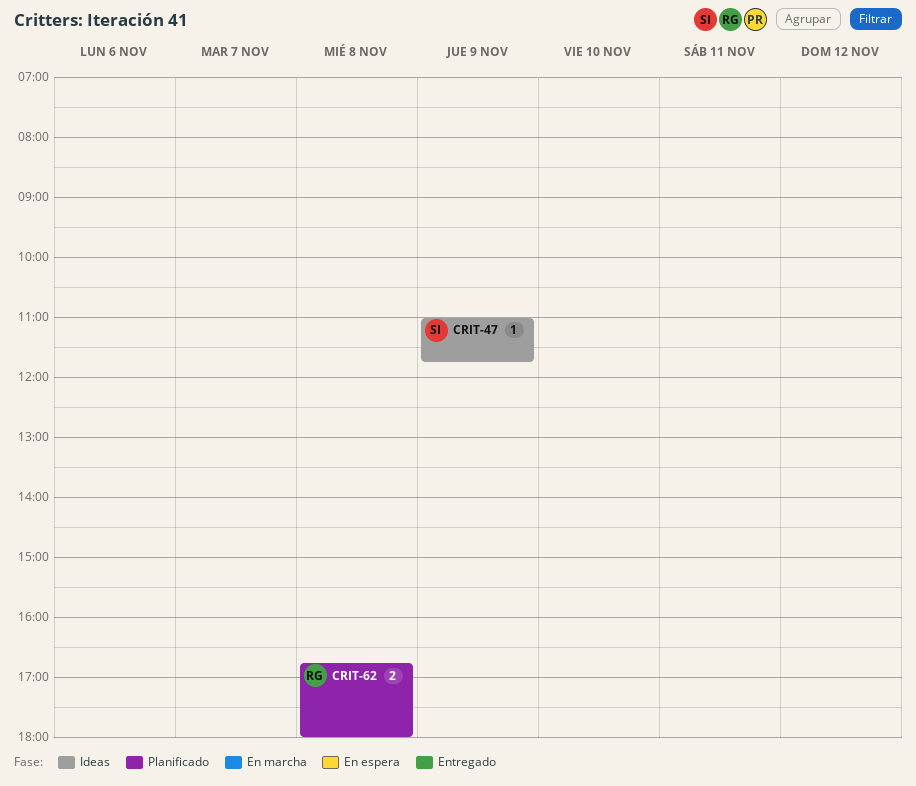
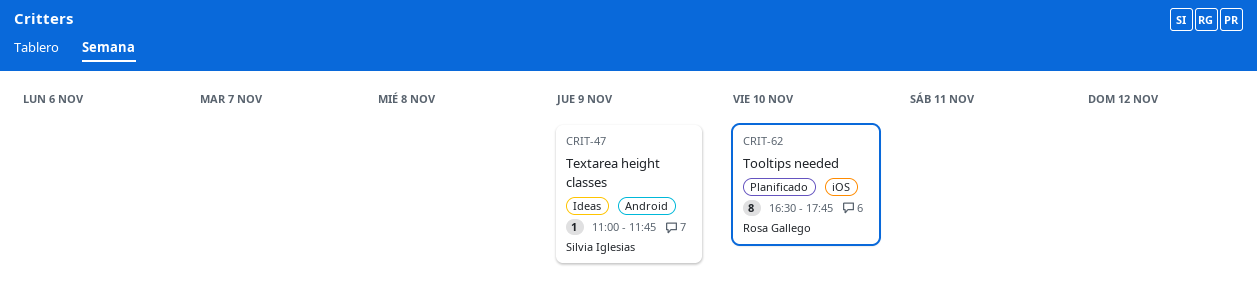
CRIT-62, estimate: 2 -> 8
CRIT-62, day: Nov 8 -> Nov 10
CRIT-62, begins: 16:45 -> 16:30
CRIT-62, ends: 18:00 -> 17:45

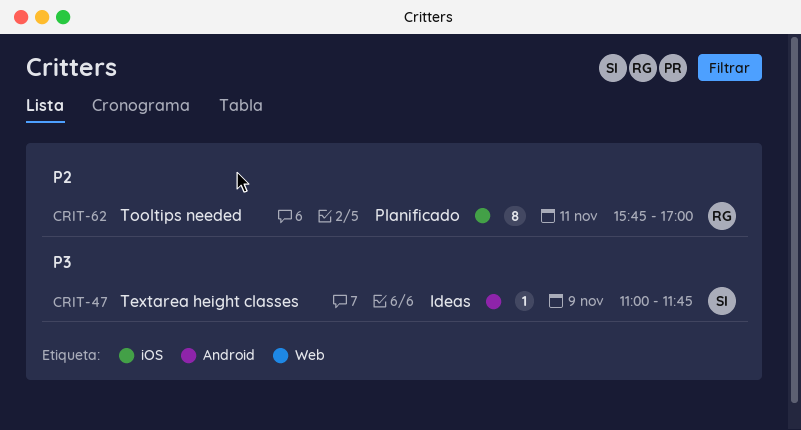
CRIT-62, day: Nov 10 -> Nov 11
CRIT-62, begins: 16:30 -> 15:45
CRIT-62, ends: 17:45 -> 17:00

